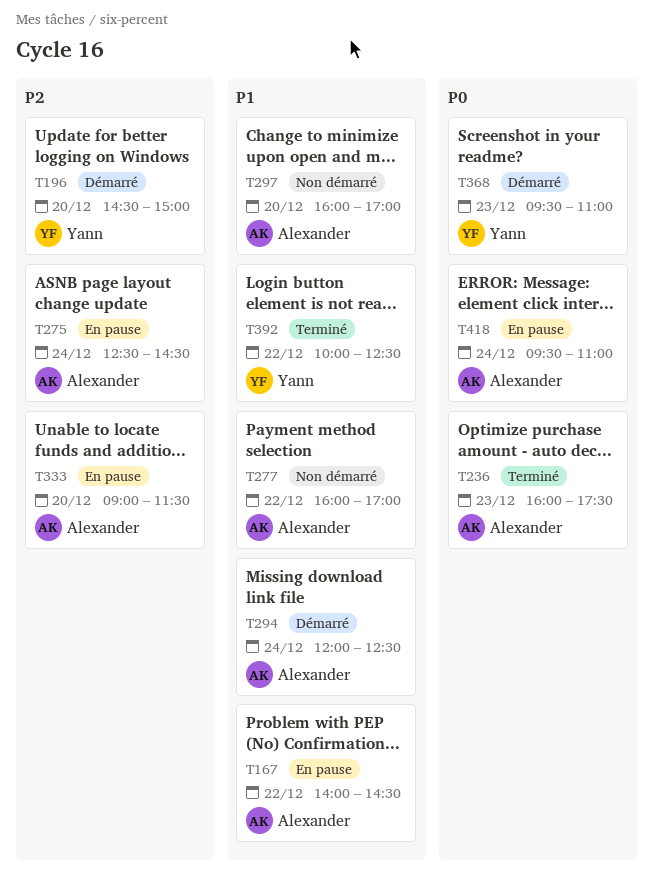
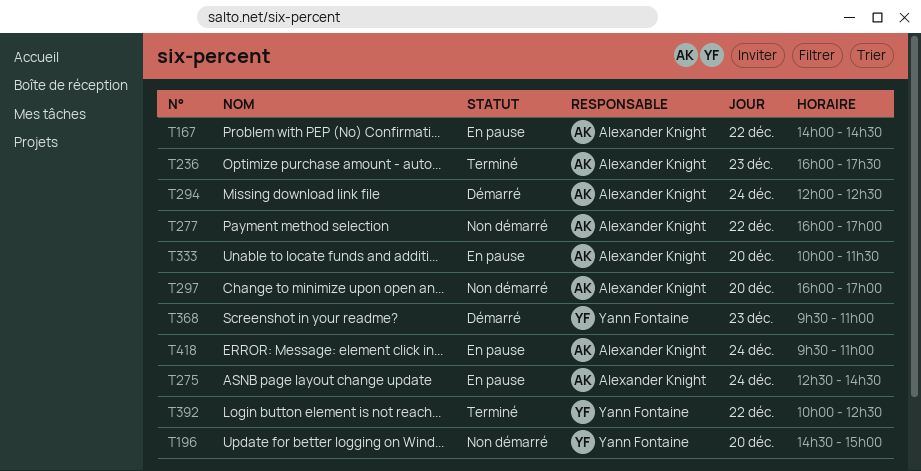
T196, status: Démarré -> Non démarré
T333, begins: 09:00 -> 10:00

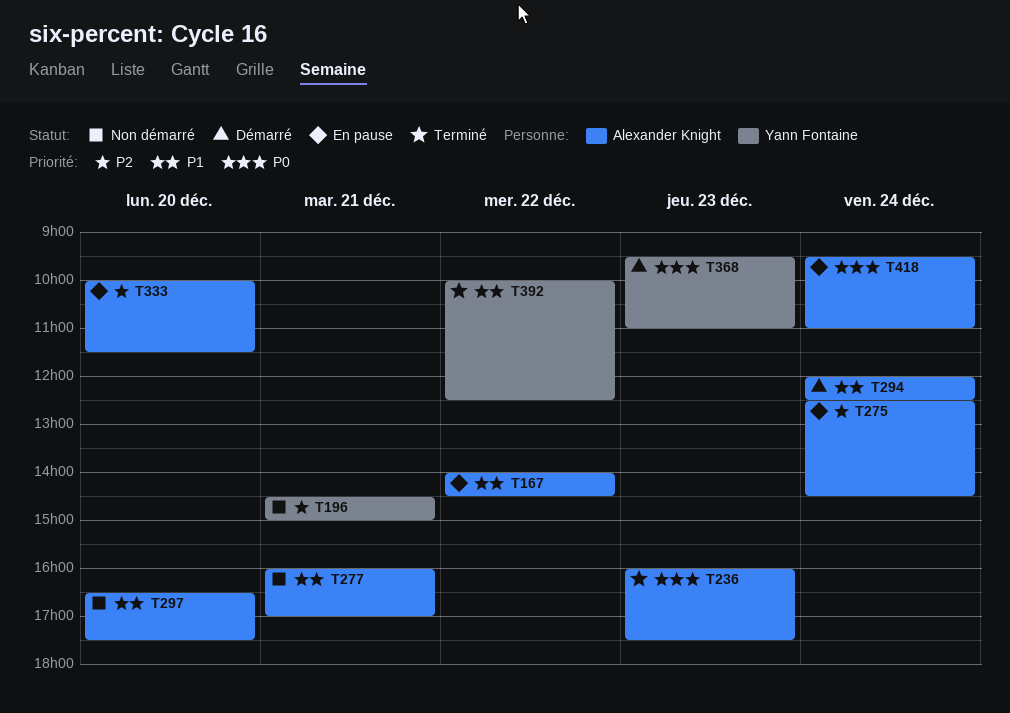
T196, day: Dec 20 -> Dec 21
T277, day: Dec 22 -> Dec 21
T297, begins: 16:00 -> 16:30
T297, ends: 17:00 -> 17:30

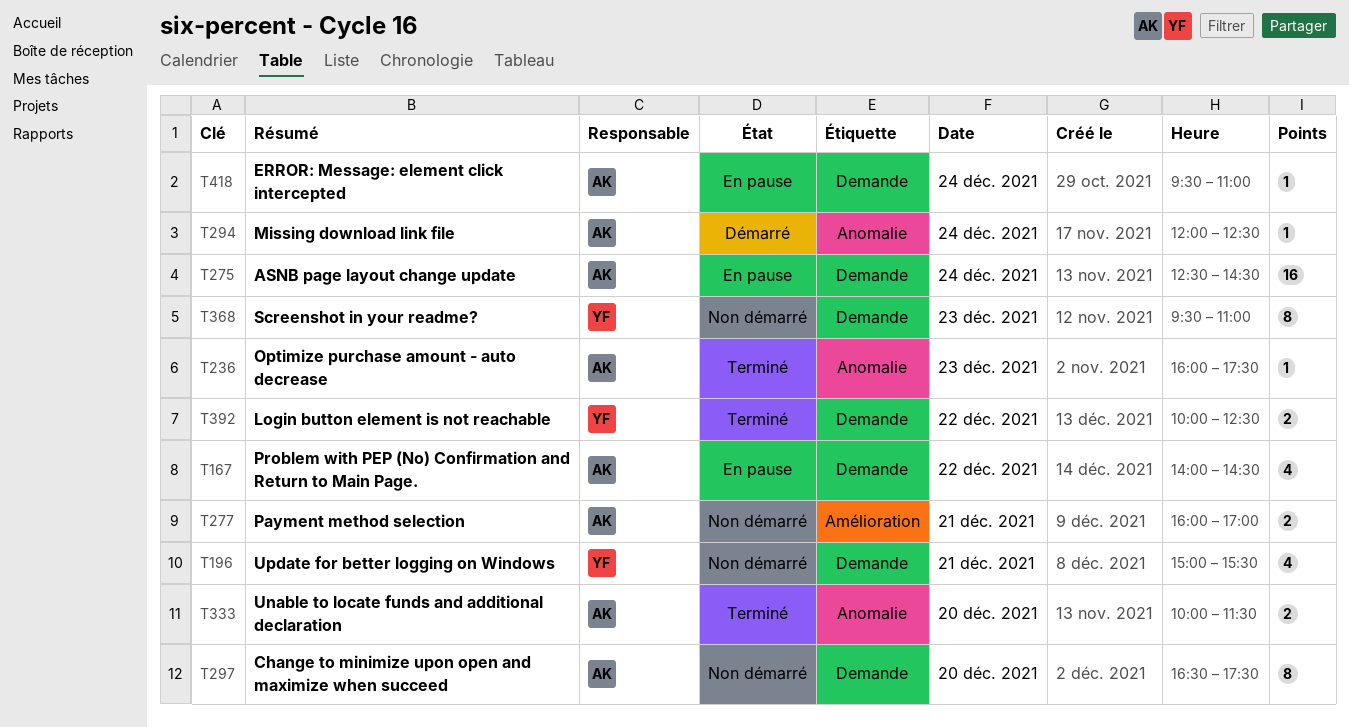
T196, begins: 14:30 -> 15:00
T196, ends: 15:00 -> 15:30
T333, status: En pause -> Terminé
T368, status: Démarré -> Non démarré

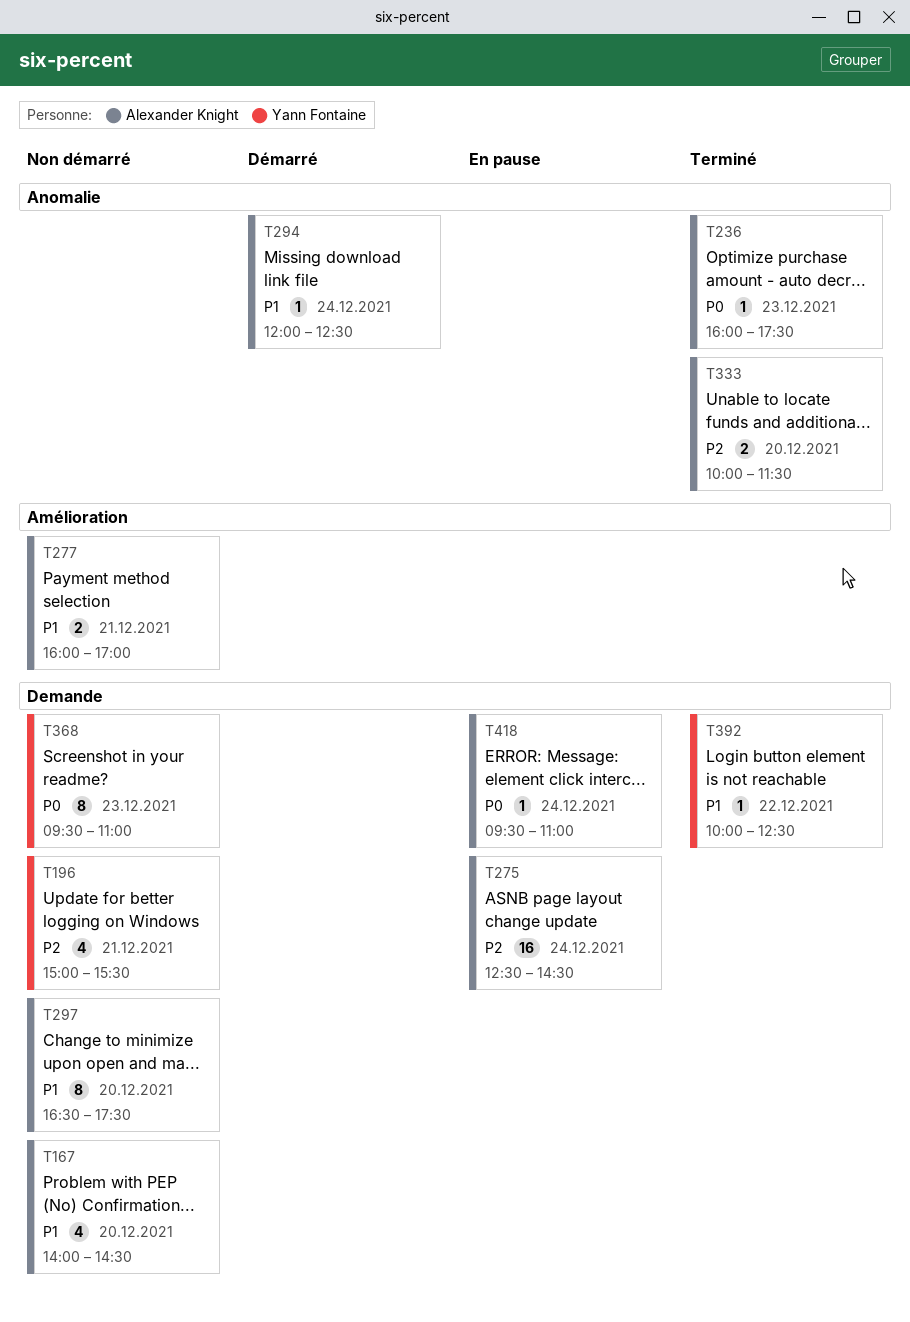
T167, status: En pause -> Non démarré
T167, day: Dec 22 -> Dec 20
T392, estimate: 2 -> 1

